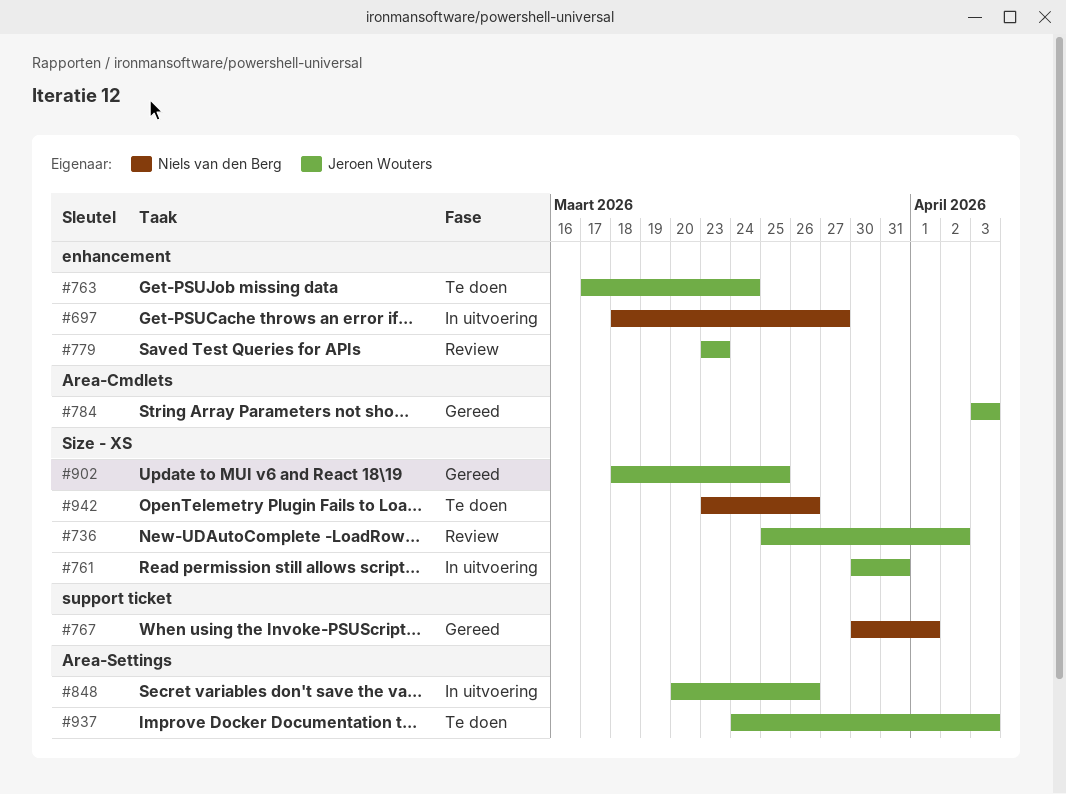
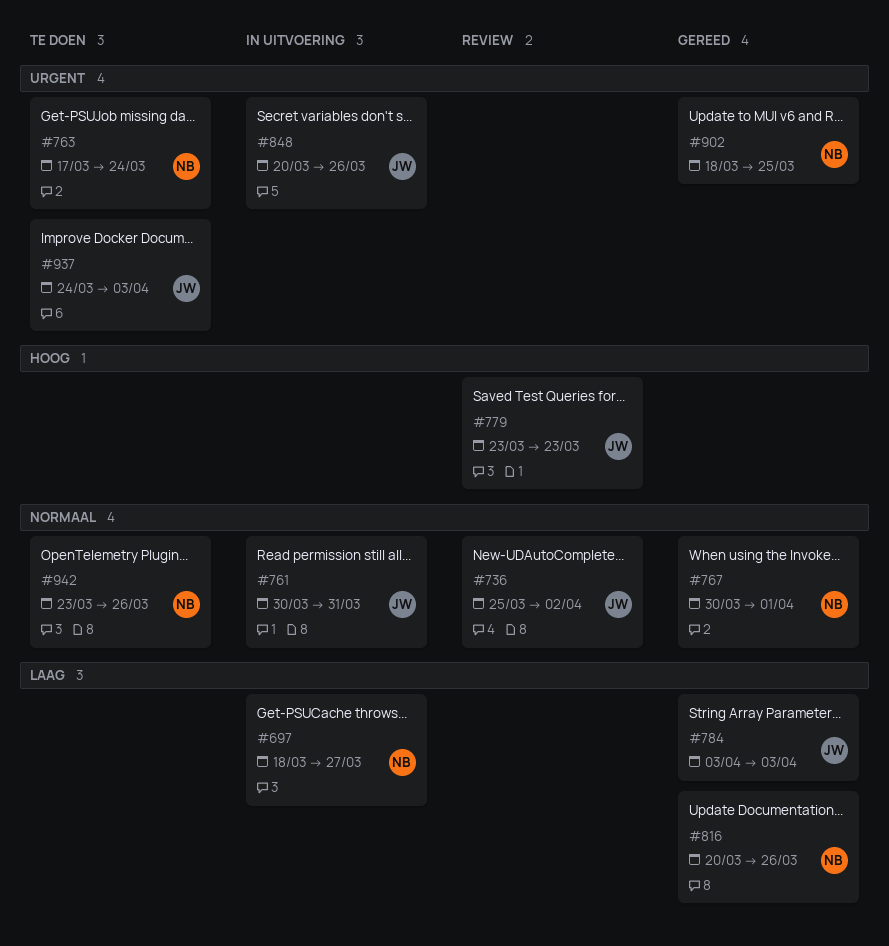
#763, owner: Jeroen Wouters -> Niels van den Berg
#816: none -> present
#902, owner: Jeroen Wouters -> Niels van den Berg

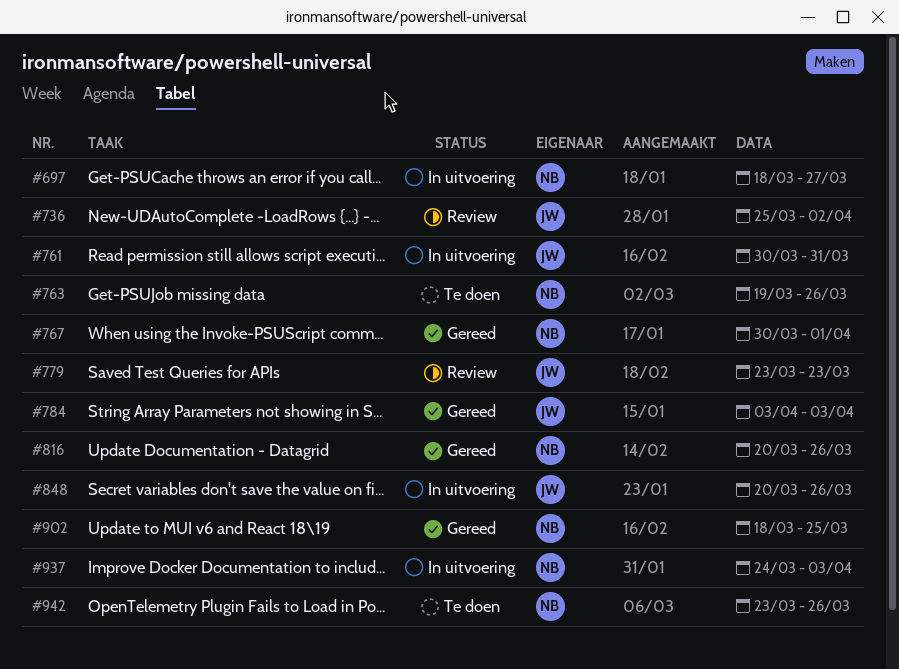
#763, start: Mar 17 -> Mar 19
#763, due: Mar 24 -> Mar 26
#937, status: Te doen -> In uitvoering
#937, owner: JW -> NB

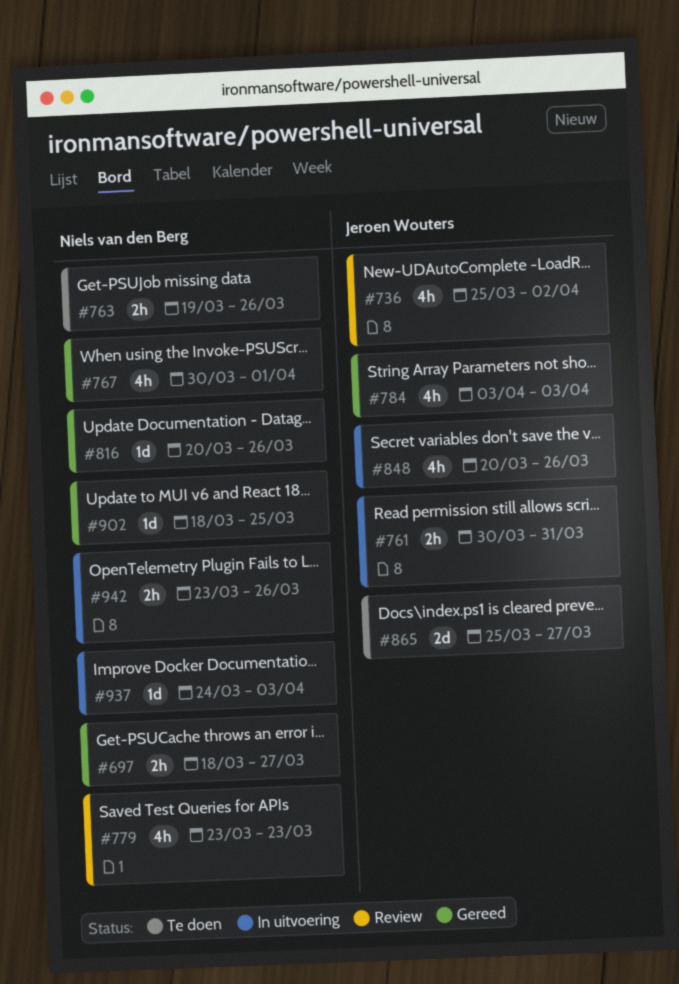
#697, status: In uitvoering -> Gereed
#779, owner: Jeroen Wouters -> Niels van den Berg
#865: none -> present
#942, status: Te doen -> In uitvoering

